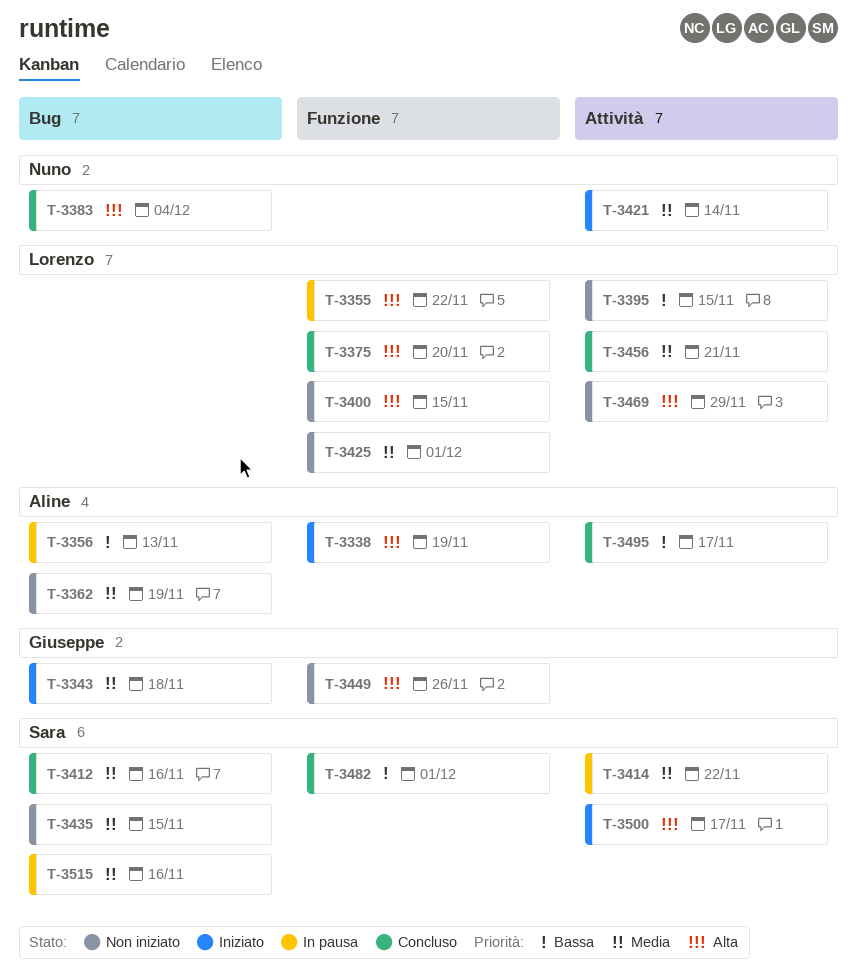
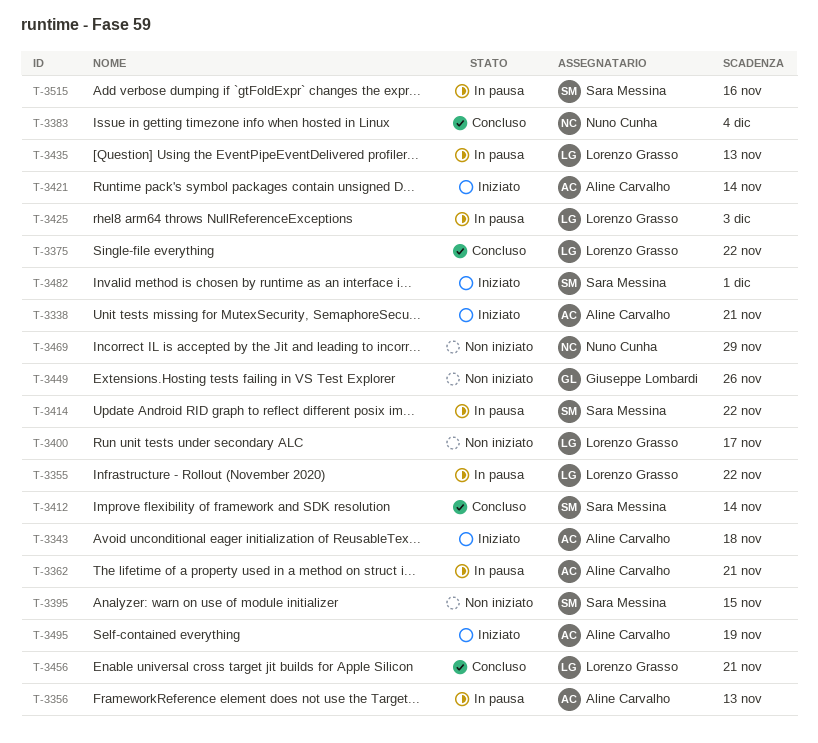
T-3338, due: Nov 19 -> Nov 21
T-3343, owner: Giuseppe Lombardi -> Aline Carvalho
T-3362, status: Non iniziato -> In pausa
T-3362, due: Nov 19 -> Nov 21
T-3375, due: Nov 20 -> Nov 22
T-3395, owner: Lorenzo Grasso -> Sara Messina
T-3400, due: Nov 15 -> Nov 17
T-3412, due: Nov 16 -> Nov 14
T-3421, owner: Nuno Cunha -> Aline Carvalho
T-3425, status: Non iniziato -> In pausa
T-3425, due: Dec 1 -> Dec 3
T-3435, status: Non iniziato -> In pausa
T-3435, owner: Sara Messina -> Lorenzo Grasso
T-3435, due: Nov 15 -> Nov 13
T-3469, owner: Lorenzo Grasso -> Nuno Cunha
T-3482, status: Concluso -> Iniziato
T-3495, status: Concluso -> Iniziato
T-3495, due: Nov 17 -> Nov 19
T-3500: present -> none

